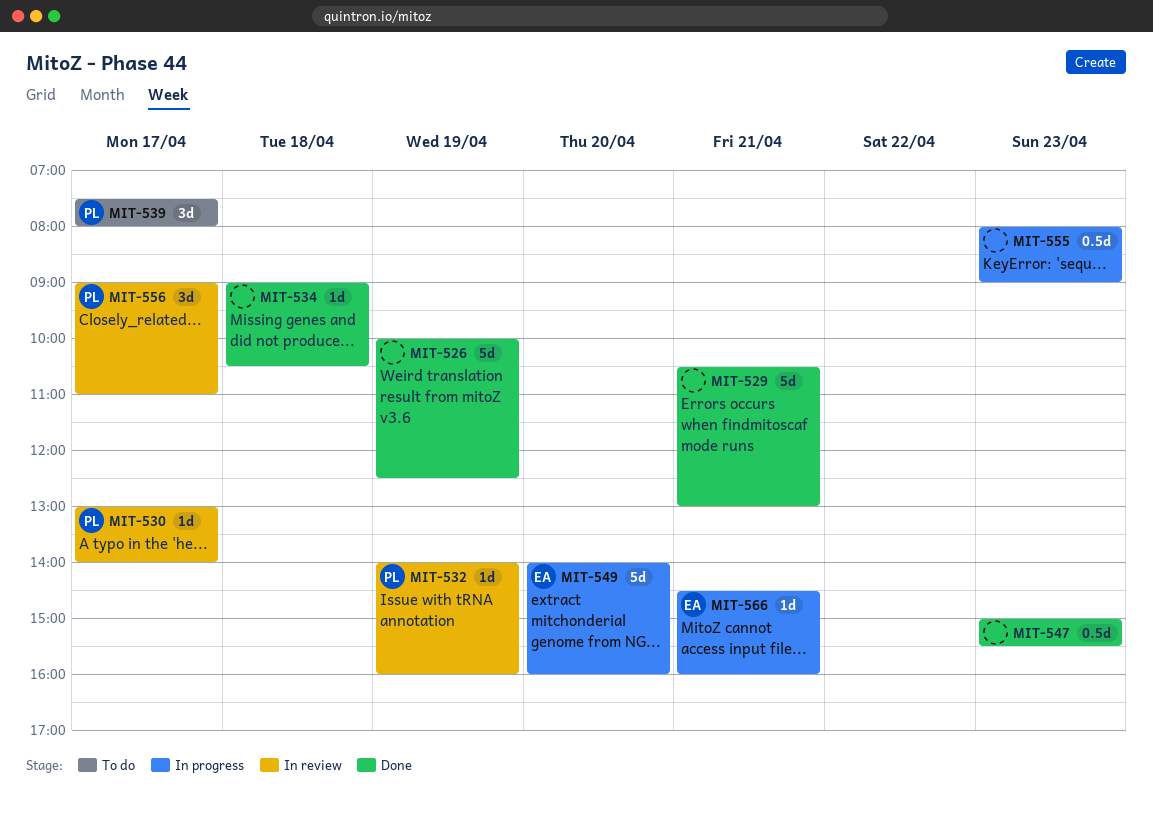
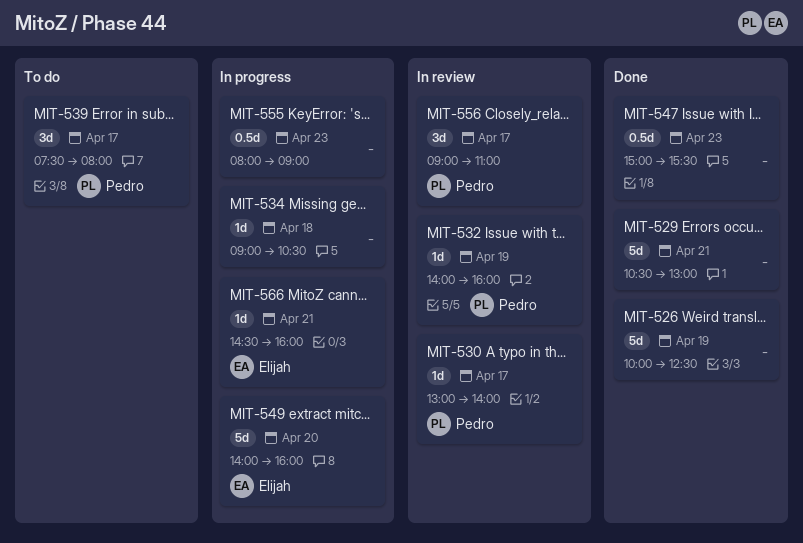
MIT-534, status: Done -> In progress

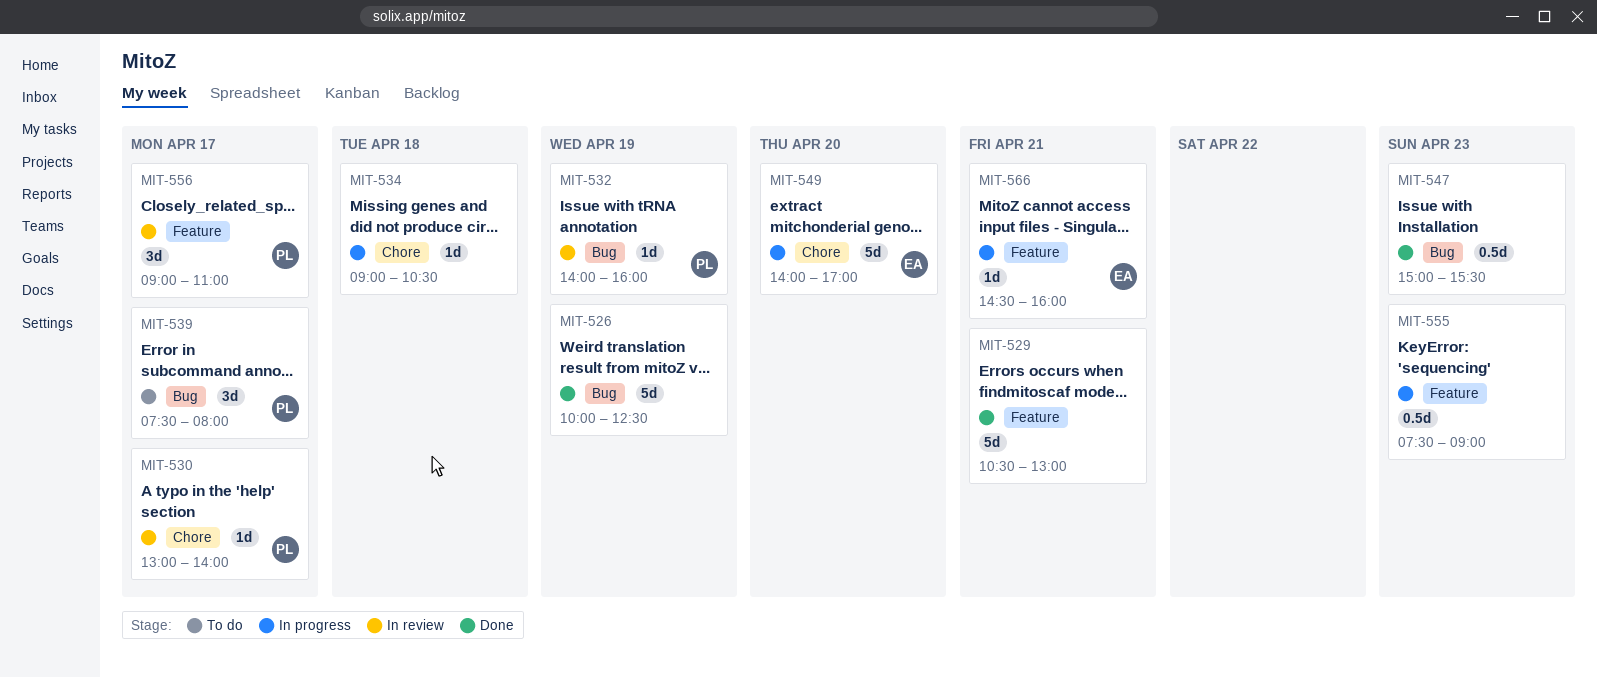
MIT-549, ends: 16:00 -> 17:00
MIT-555, begins: 08:00 -> 07:30

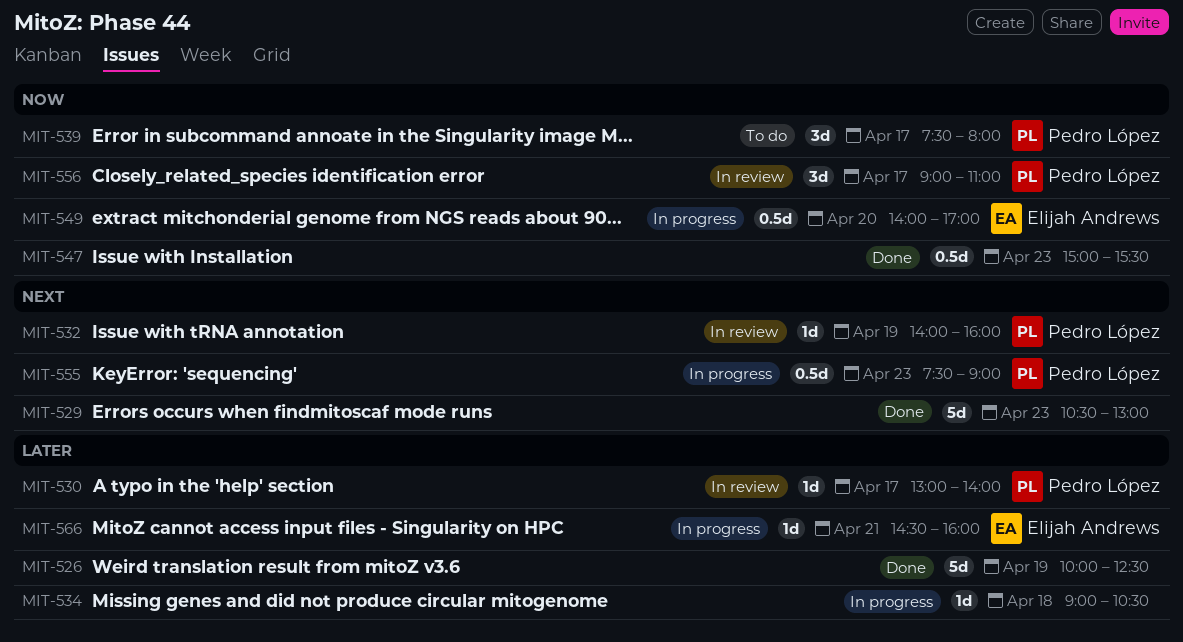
MIT-529, day: Apr 21 -> Apr 23
MIT-549, estimate: 5d -> 0.5d
MIT-555, owner: none -> Pedro López

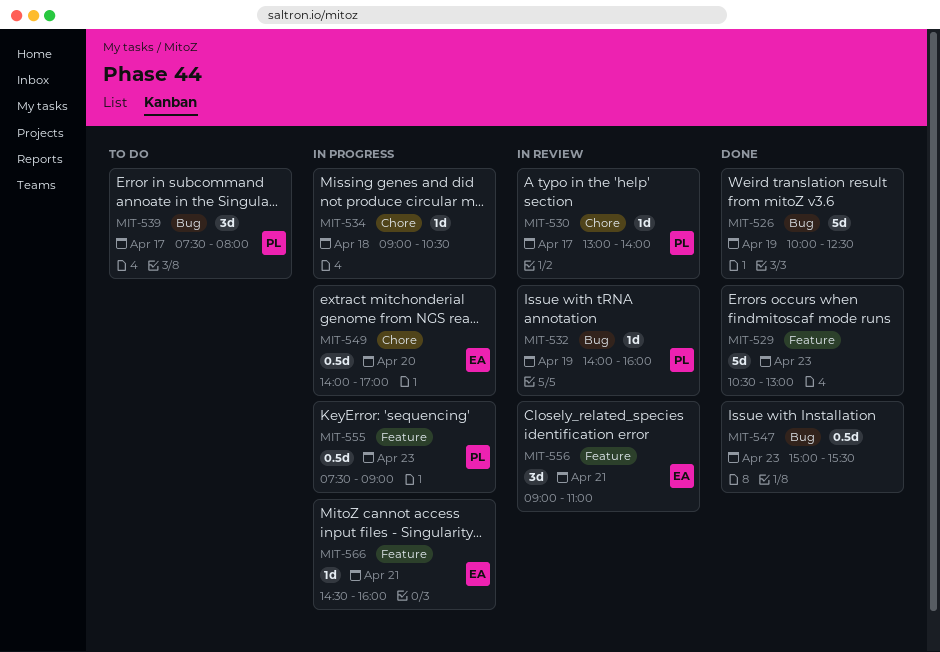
MIT-556, owner: Pedro López -> Elijah Andrews
MIT-556, day: Apr 17 -> Apr 21

